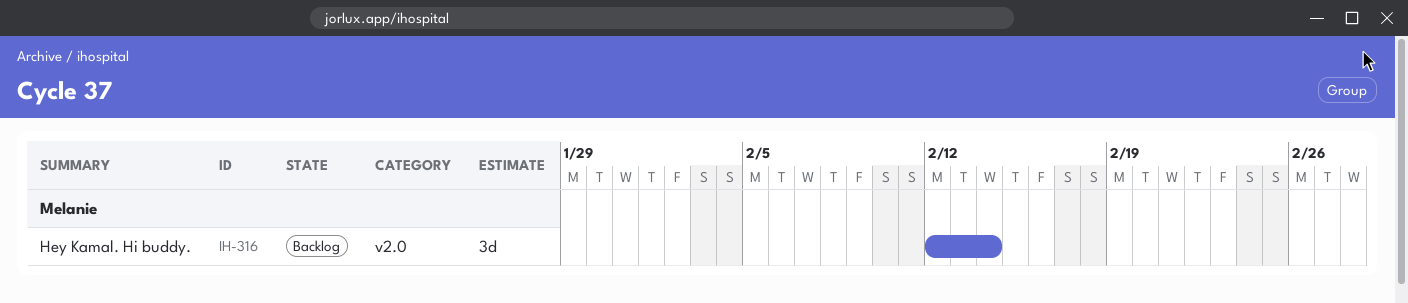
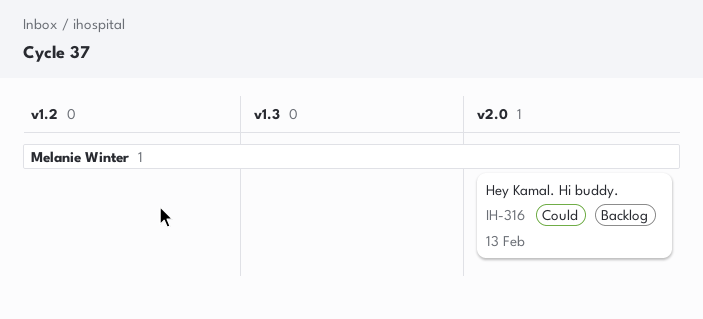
IH-316, due: Feb 14 -> Feb 13

